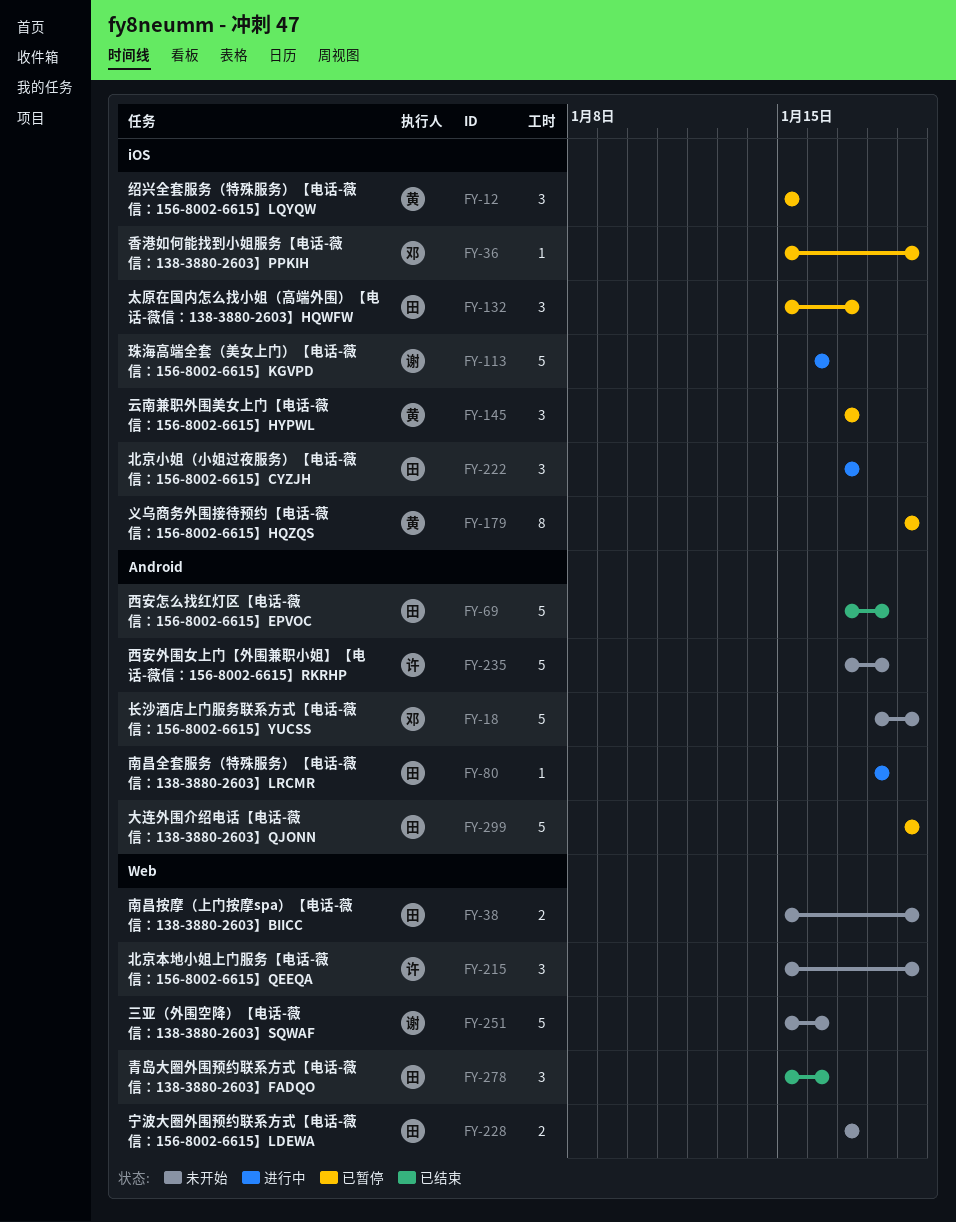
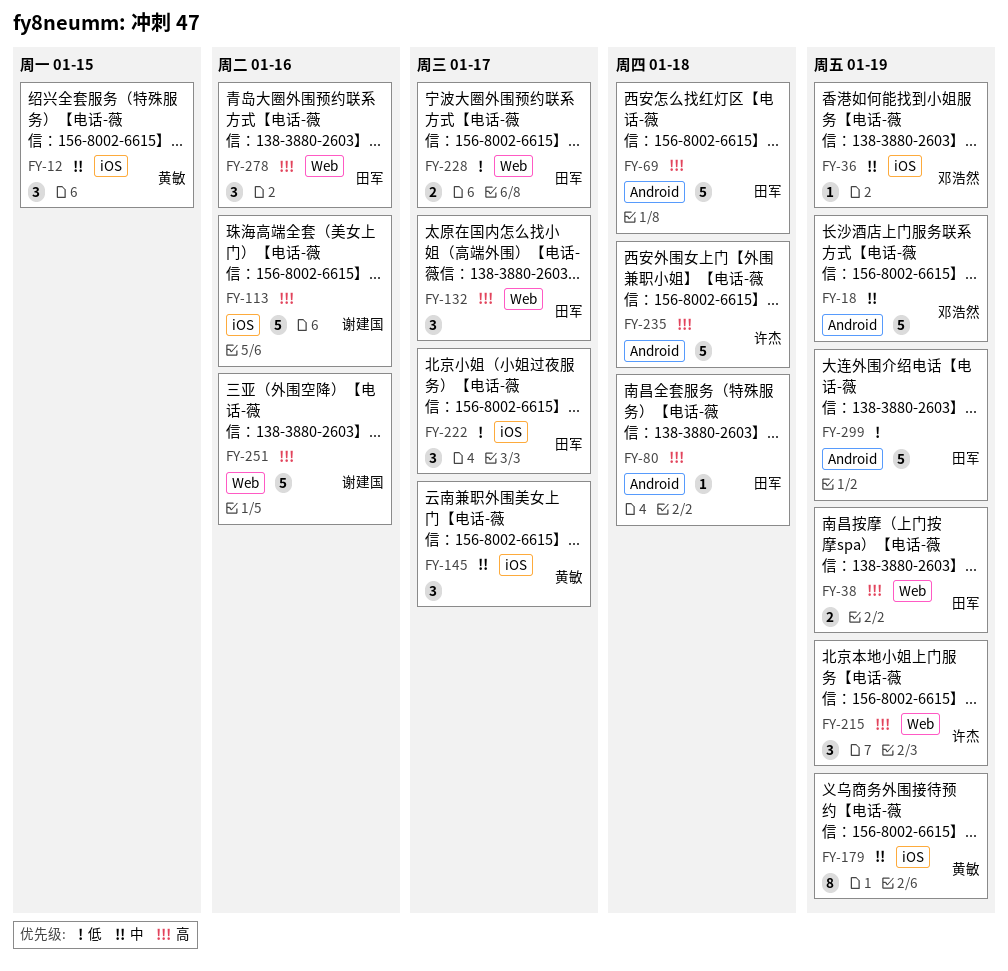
FY-132, label: iOS -> Web

